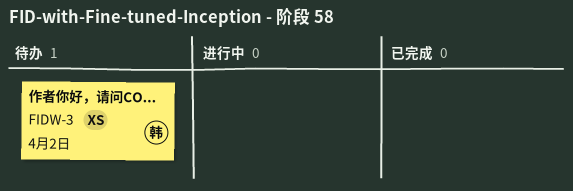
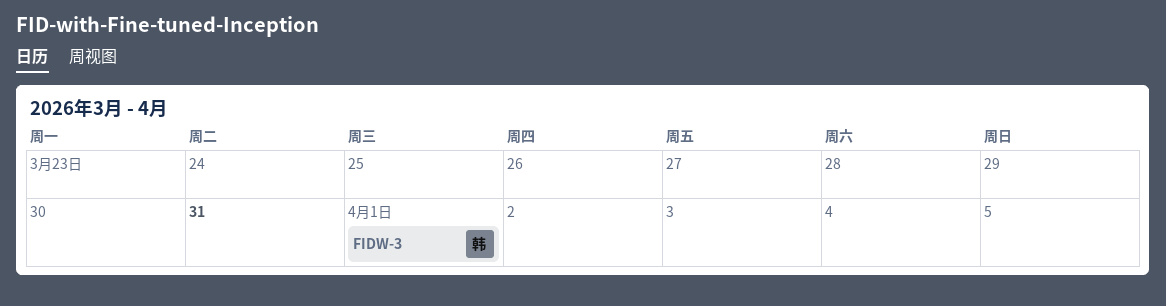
FIDW-3, due: Apr 2 -> Apr 1

